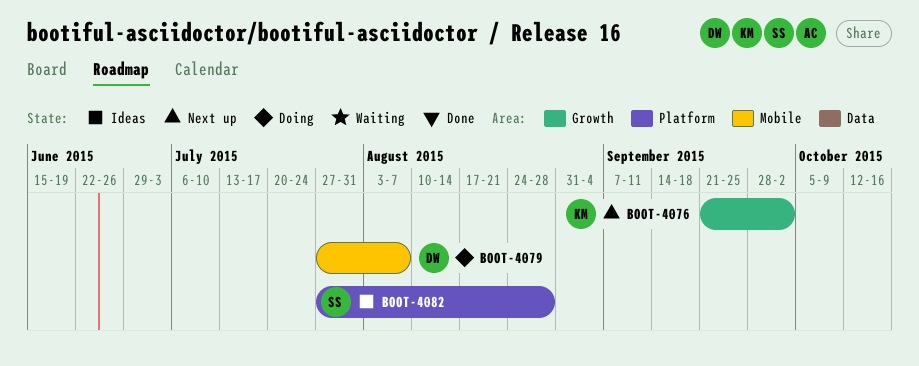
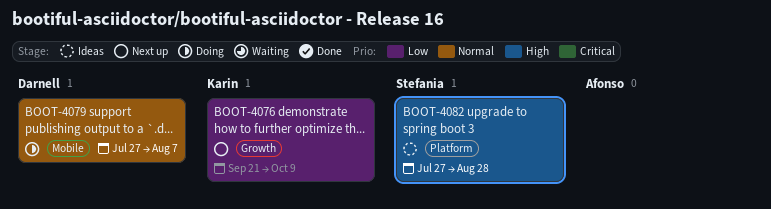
BOOT-4076, due: Oct 2 -> Oct 9

